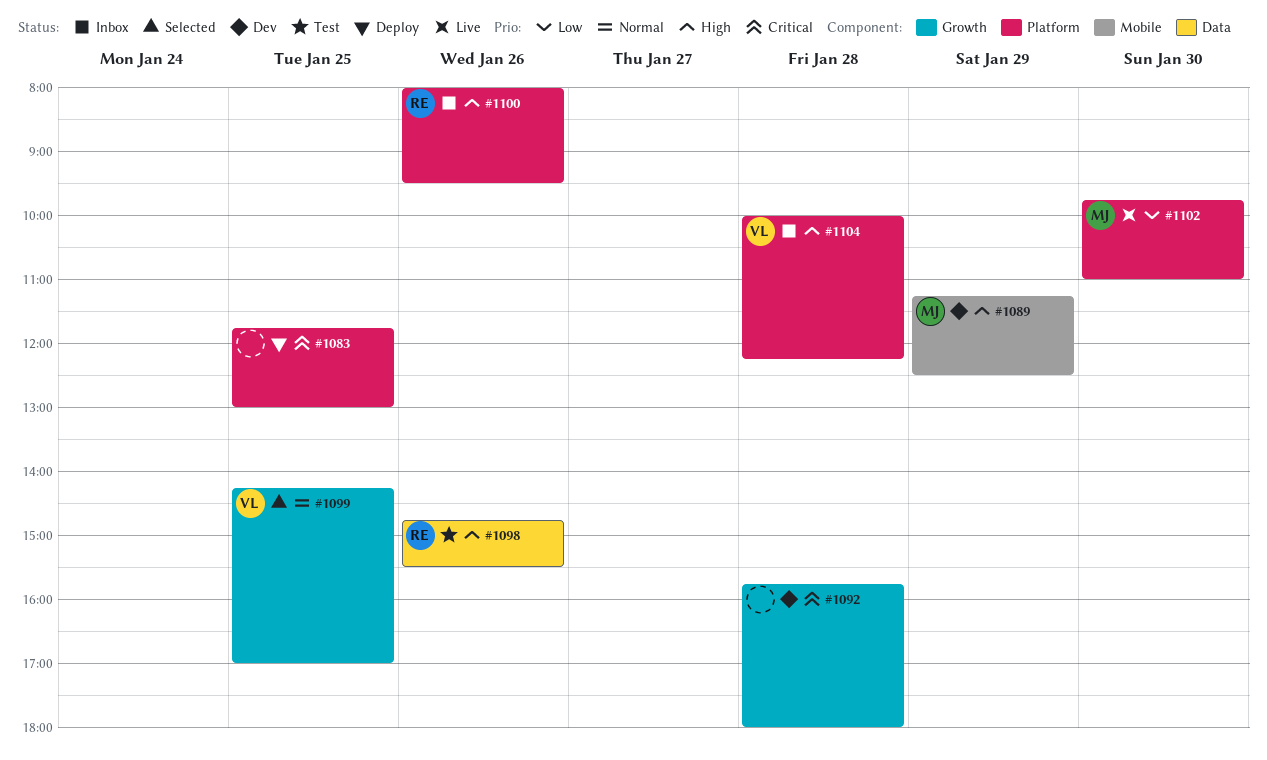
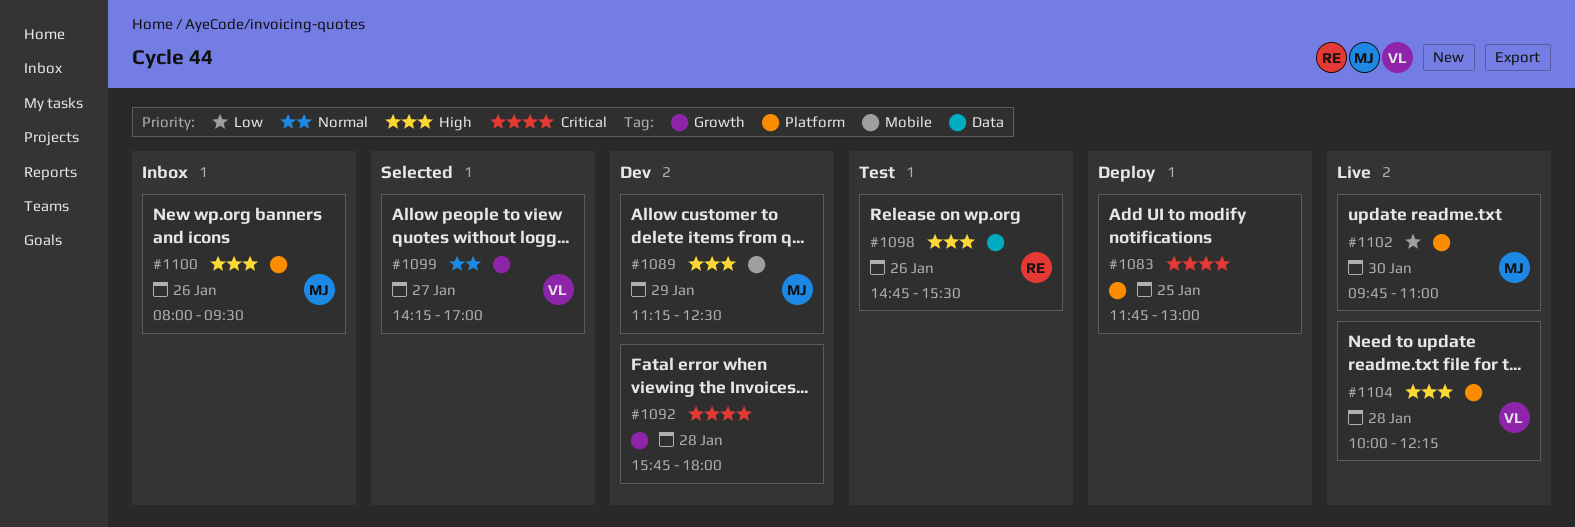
#1099, day: Jan 25 -> Jan 27
#1100, owner: RE -> MJ
#1104, status: Inbox -> Live

